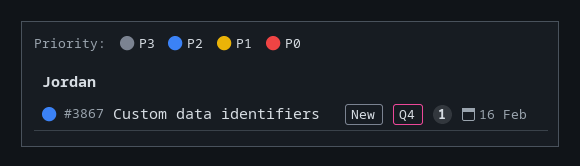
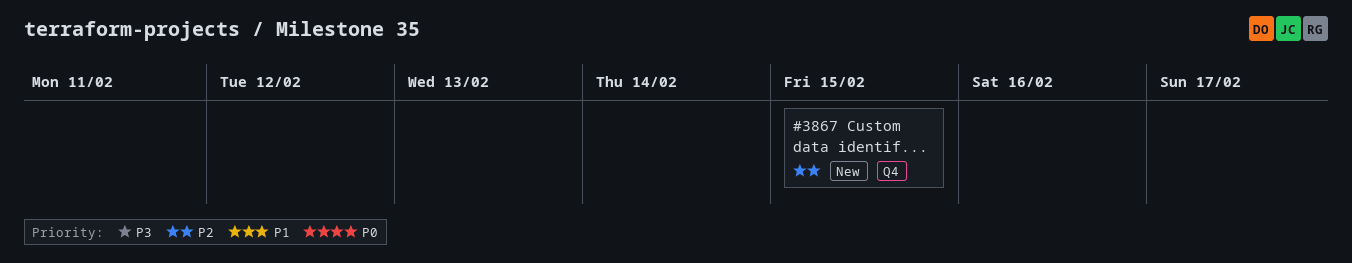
#3867, due: Feb 16 -> Feb 15

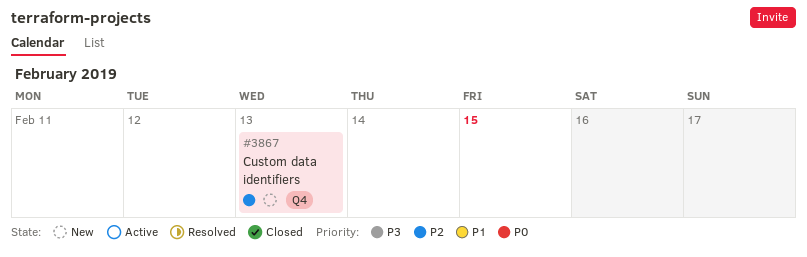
#3867, due: Feb 15 -> Feb 13

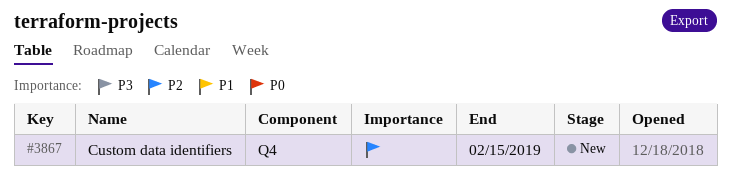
#3867, due: Feb 13 -> Feb 15

